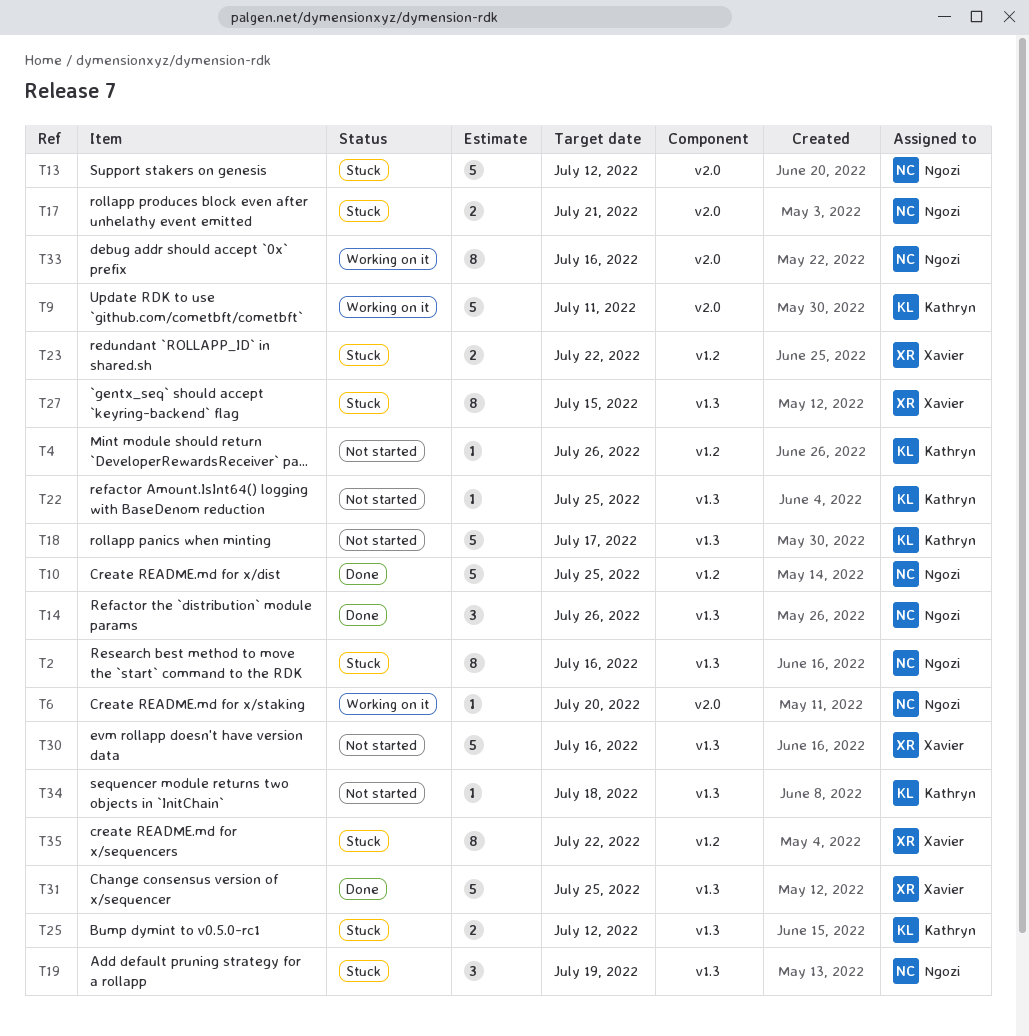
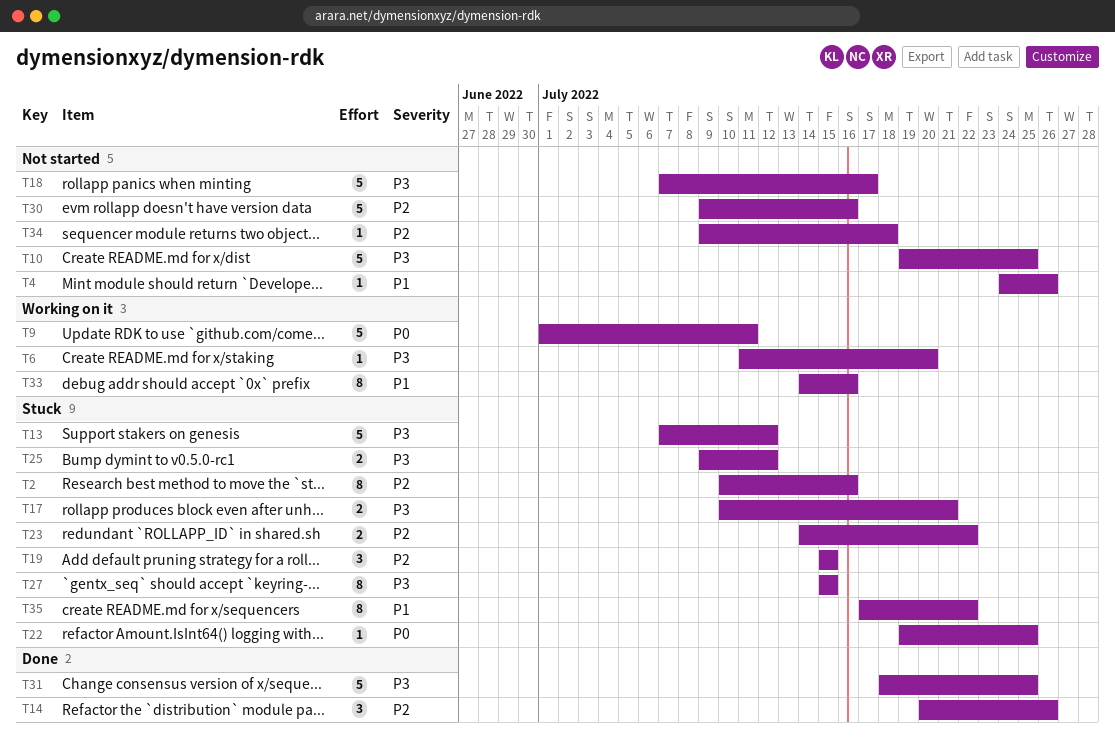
T10, status: Done -> Not started
T19, due: Jul 19 -> Jul 15
T22, status: Not started -> Stuck

